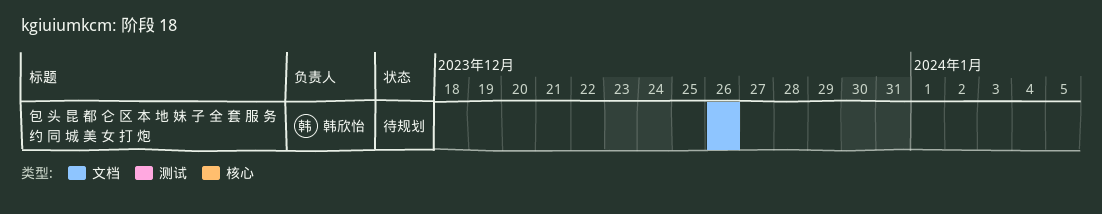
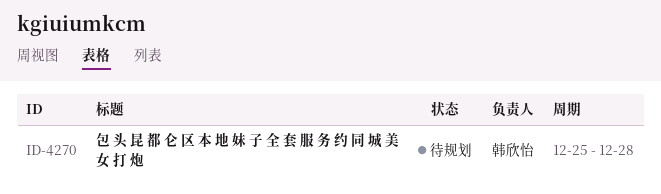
包 头 昆 都 仑 区 本 地 妹 子 全 套 服 务 约 同 城 美 女 打 炮, start: Dec 26 -> Dec 25
包 头 昆 都 仑 区 本 地 妹 子 全 套 服 务 约 同 城 美 女 打 炮, due: Dec 26 -> Dec 28

